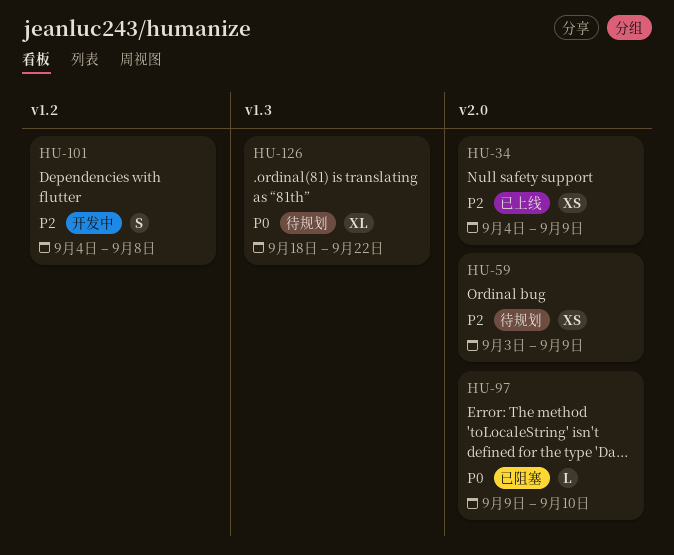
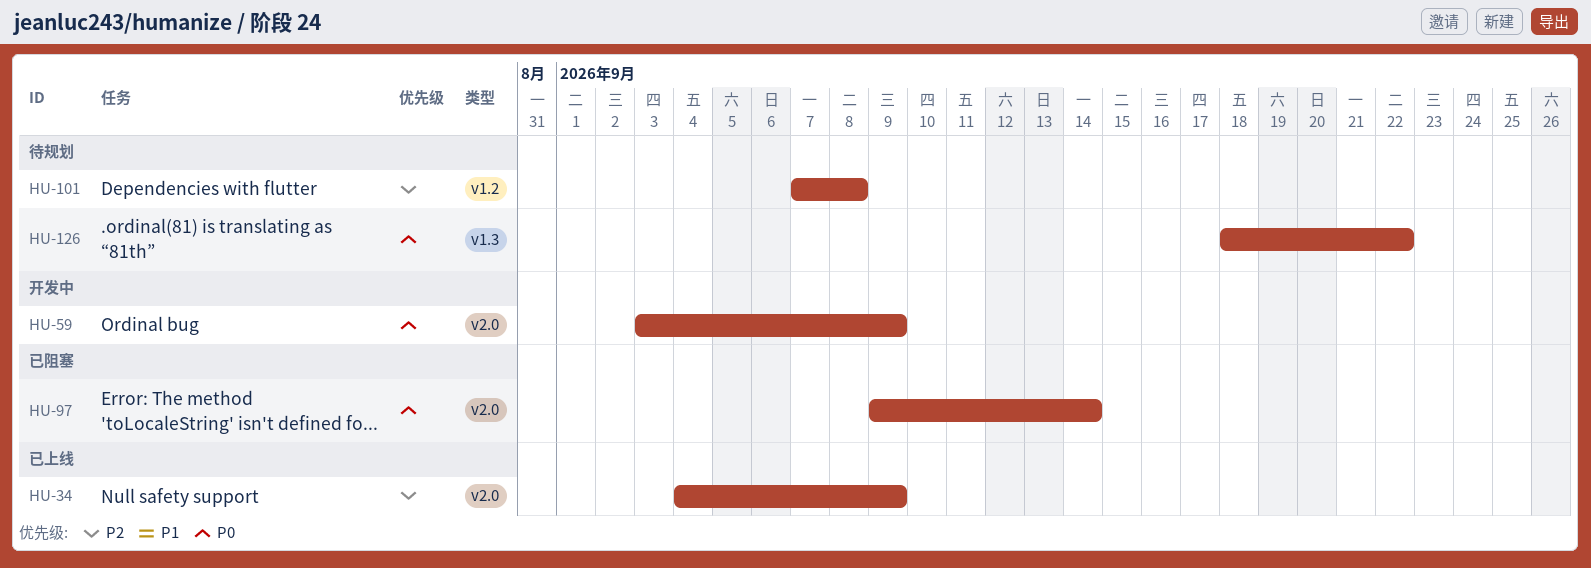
HU-59, status: 待规划 -> 开发中
HU-59, priority: P2 -> P0
HU-97, due: Sep 10 -> Sep 14
HU-101, status: 开发中 -> 待规划
HU-101, start: Sep 4 -> Sep 7

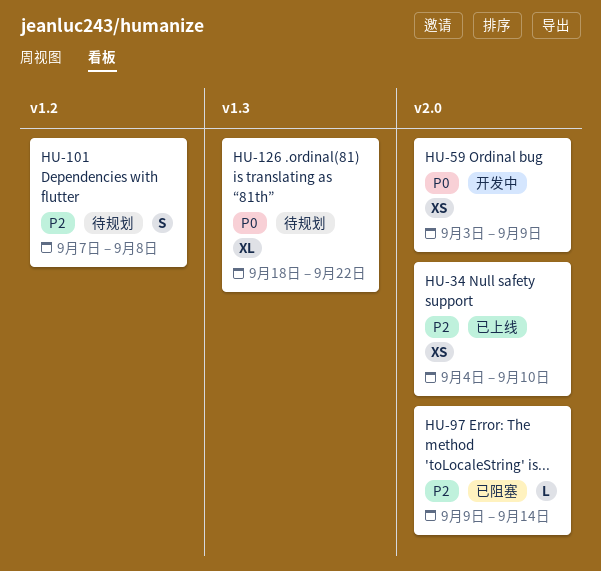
HU-34, due: Sep 9 -> Sep 10
HU-97, priority: P0 -> P2

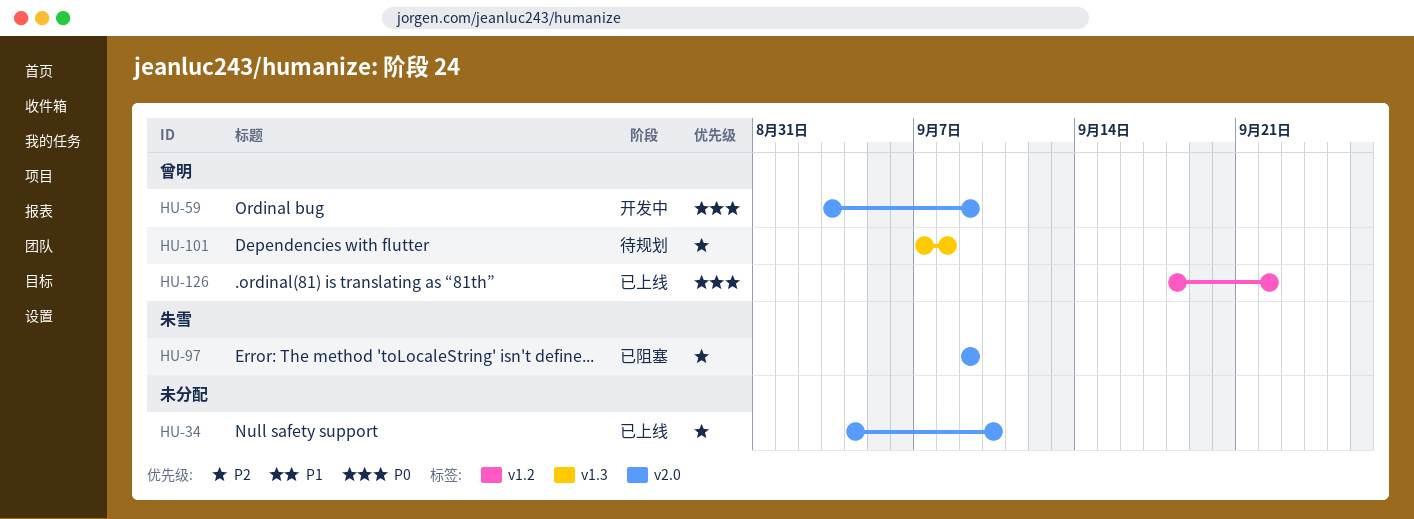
HU-97, due: Sep 14 -> Sep 9
HU-101, label: v1.2 -> v1.3
HU-126, status: 待规划 -> 已上线
HU-126, label: v1.3 -> v1.2

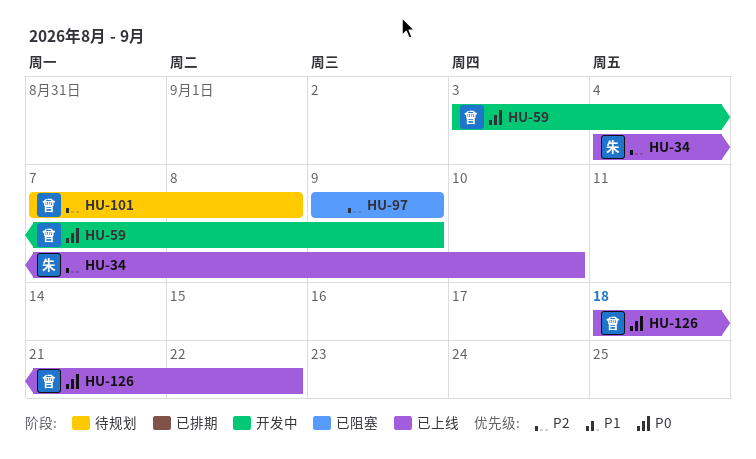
HU-34, owner: none -> 朱雪
HU-97, owner: 朱雪 -> none

